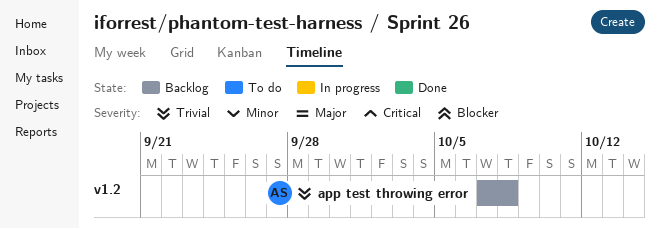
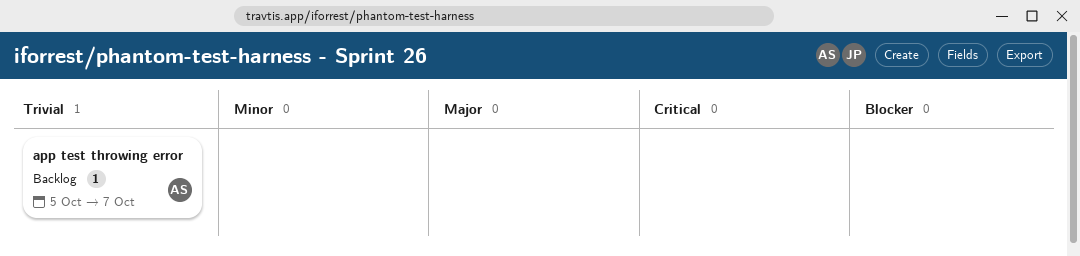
app test throwing error, start: Oct 7 -> Oct 5
app test throwing error, due: Oct 8 -> Oct 7

